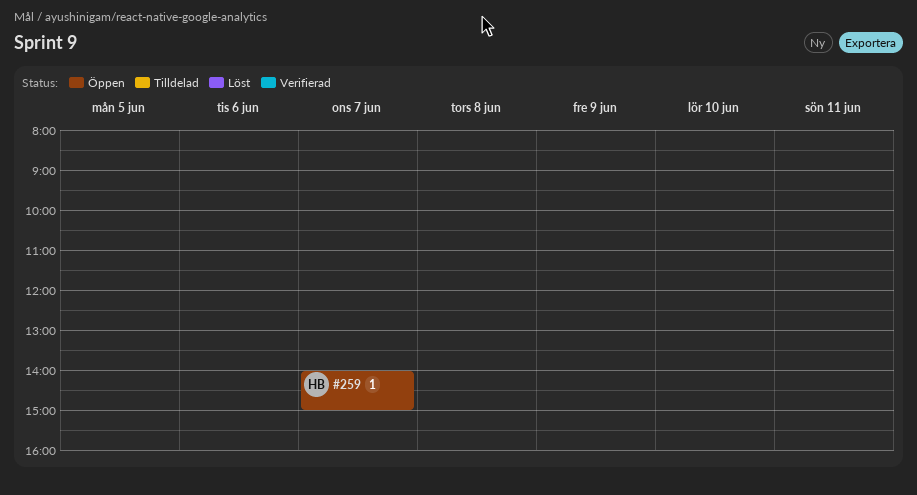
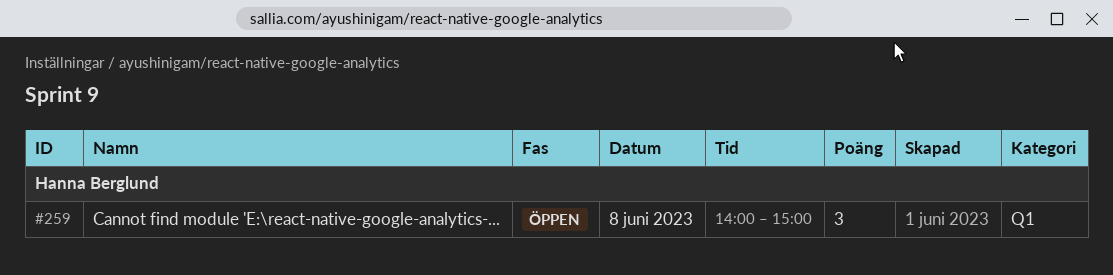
#259, estimate: 1 -> 3
#259, day: Jun 7 -> Jun 8

